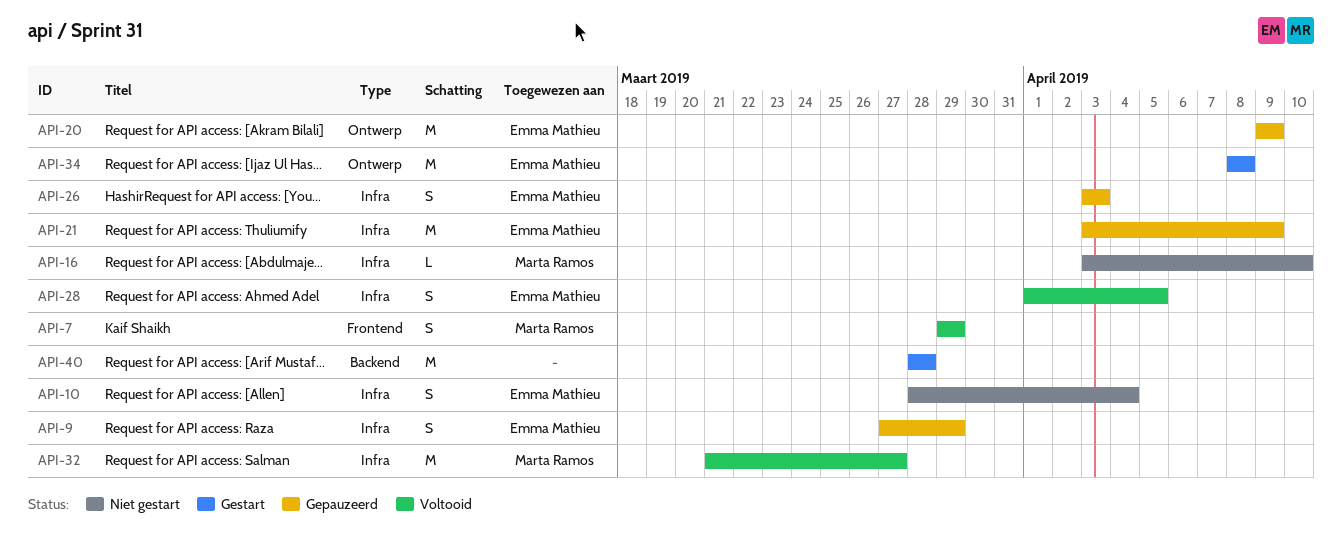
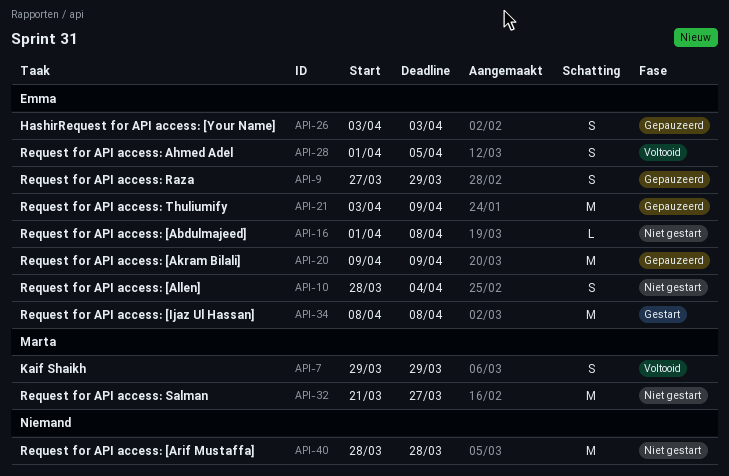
API-16, owner: Marta Ramos -> Emma Mathieu
API-16, start: Apr 3 -> Apr 1
API-16, due: Apr 10 -> Apr 8
API-32, status: Voltooid -> Niet gestart
API-40, status: Gestart -> Niet gestart

